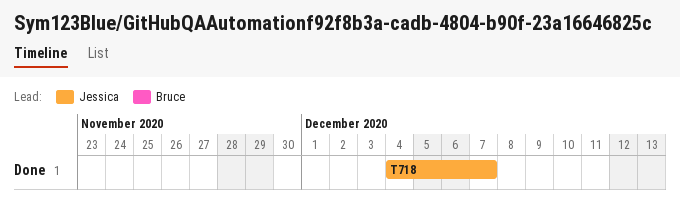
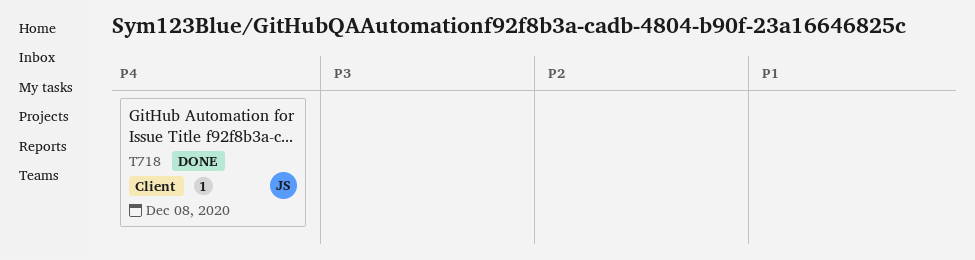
T718, due: Dec 7 -> Dec 8

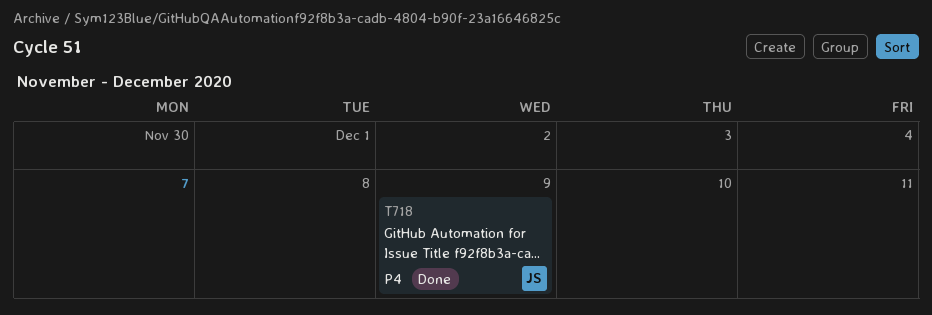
T718, due: Dec 8 -> Dec 9

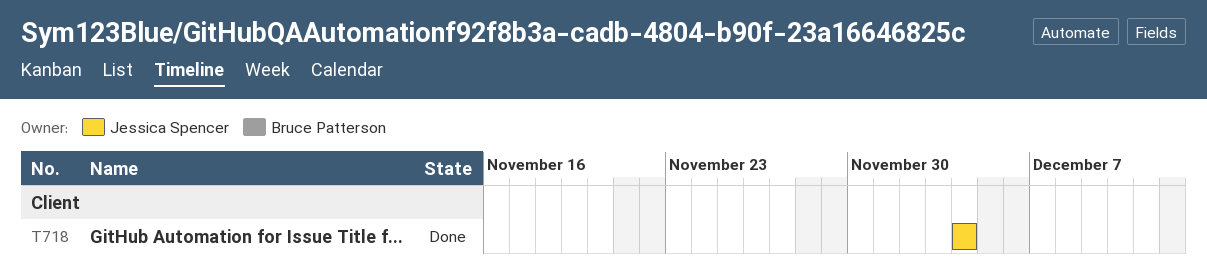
T718, due: Dec 9 -> Dec 4

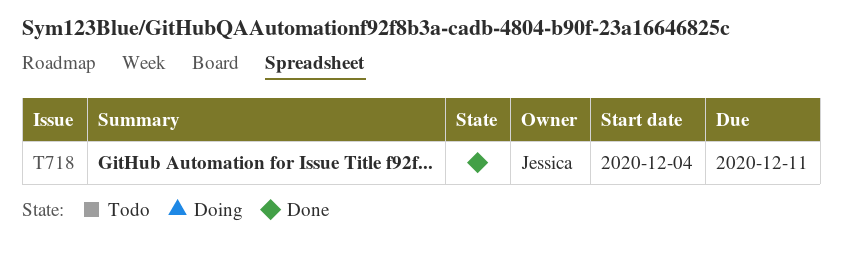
T718, due: Dec 4 -> Dec 11

